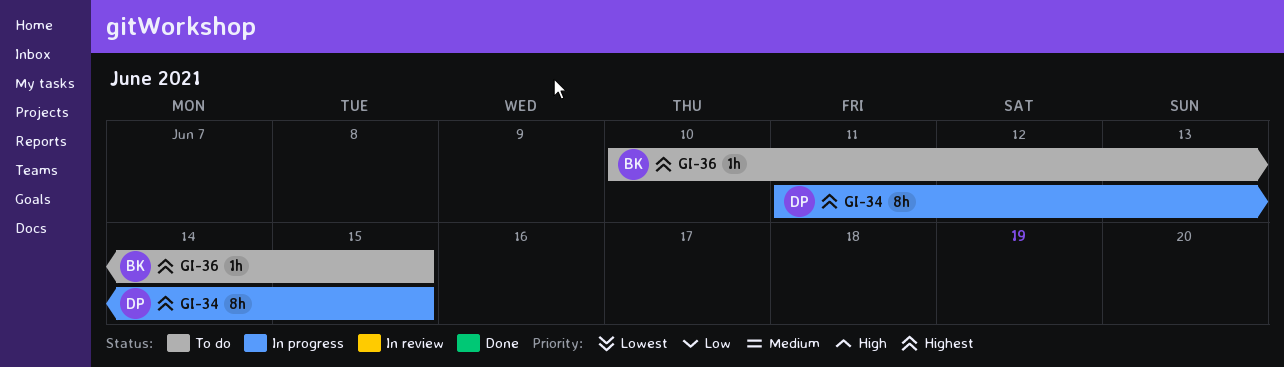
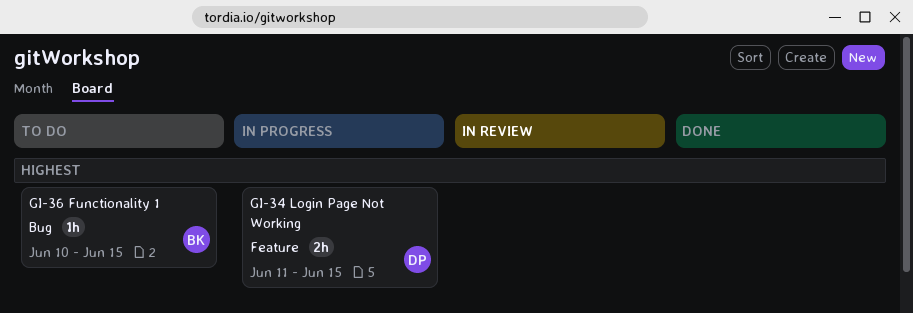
GI-34, estimate: 8h -> 2h

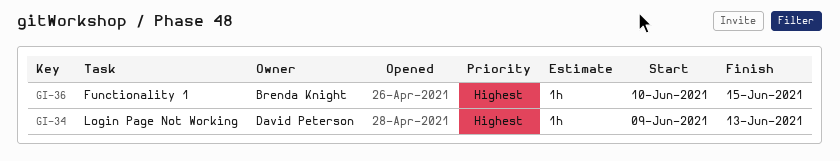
GI-34, estimate: 2h -> 1h
GI-34, start: Jun 11 -> Jun 9
GI-34, due: Jun 15 -> Jun 13

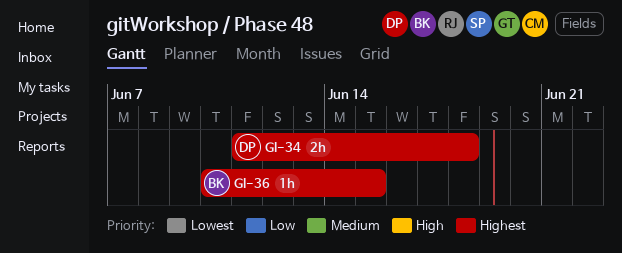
GI-34, estimate: 1h -> 2h
GI-34, start: Jun 9 -> Jun 11
GI-34, due: Jun 13 -> Jun 18

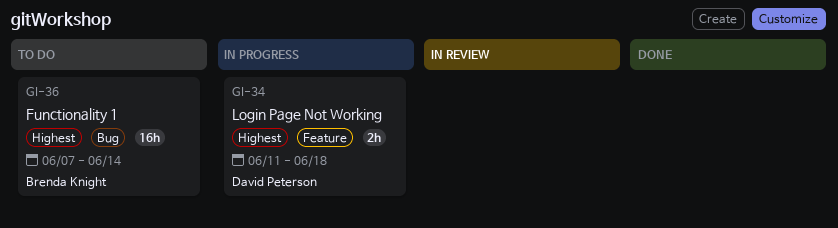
GI-36, estimate: 1h -> 16h
GI-36, start: Jun 10 -> Jun 7
GI-36, due: Jun 15 -> Jun 14

